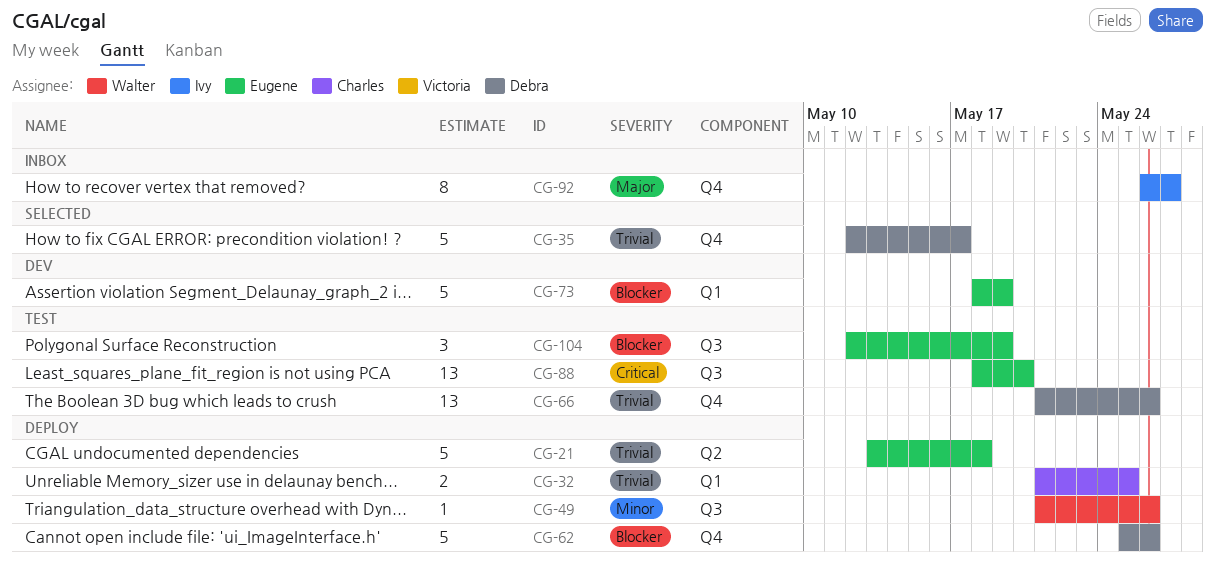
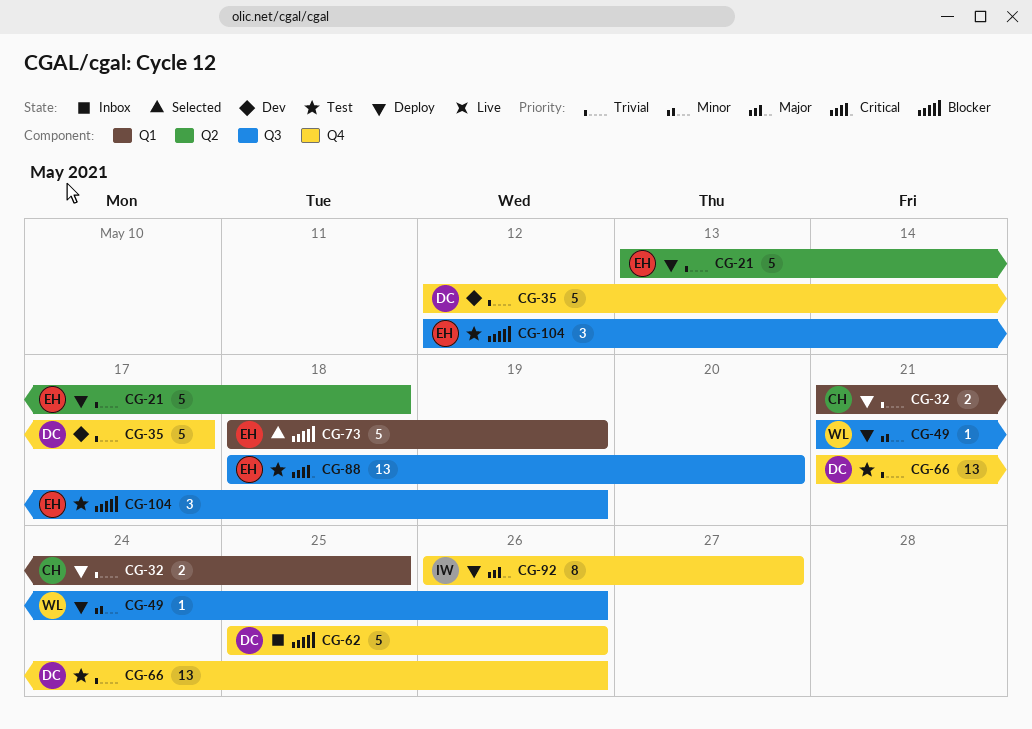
CG-35, status: Selected -> Dev
CG-62, status: Deploy -> Inbox
CG-73, status: Dev -> Selected
CG-92, status: Inbox -> Deploy

